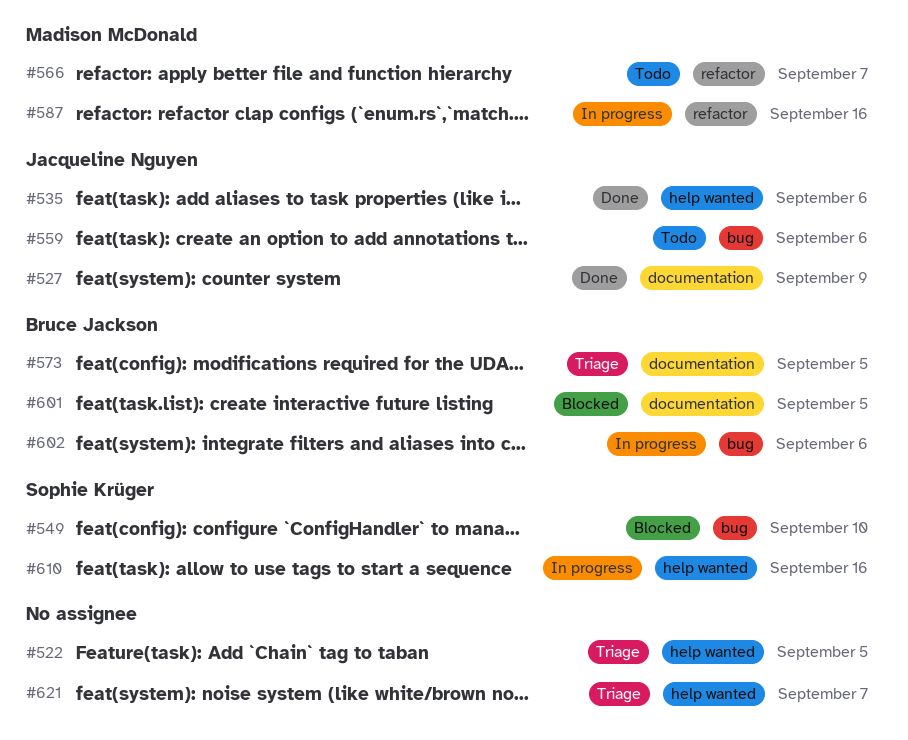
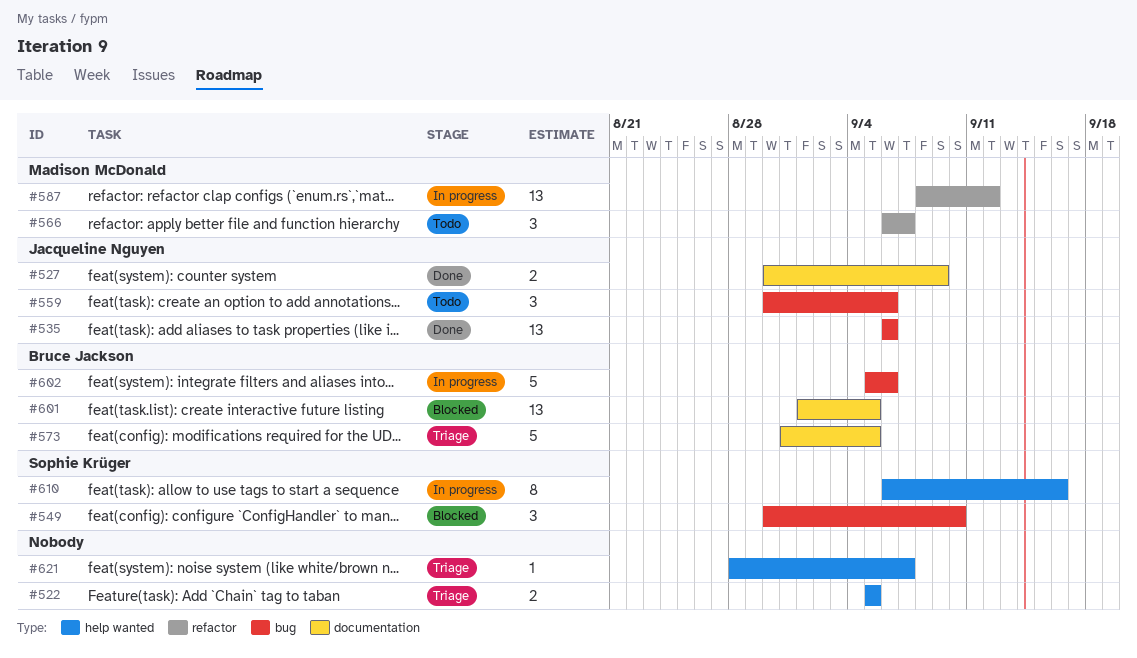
#535, label: help wanted -> bug
#587, due: Sep 16 -> Sep 12

